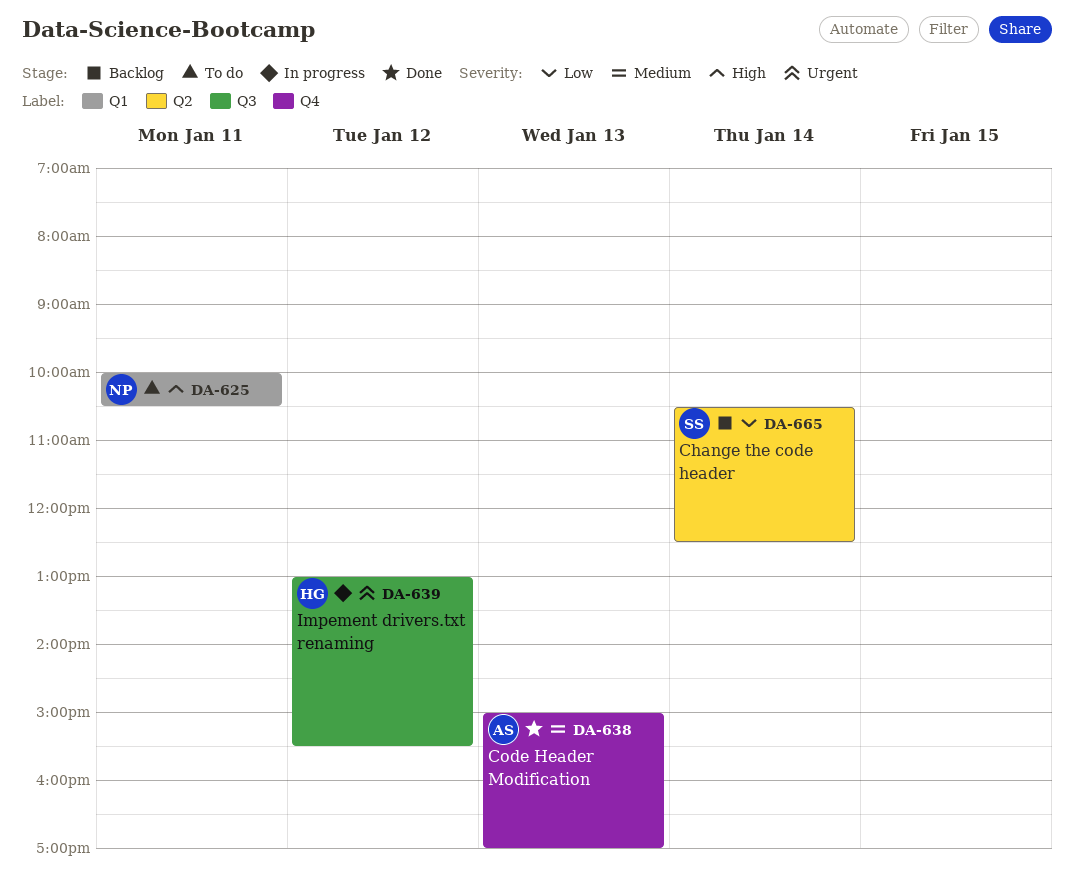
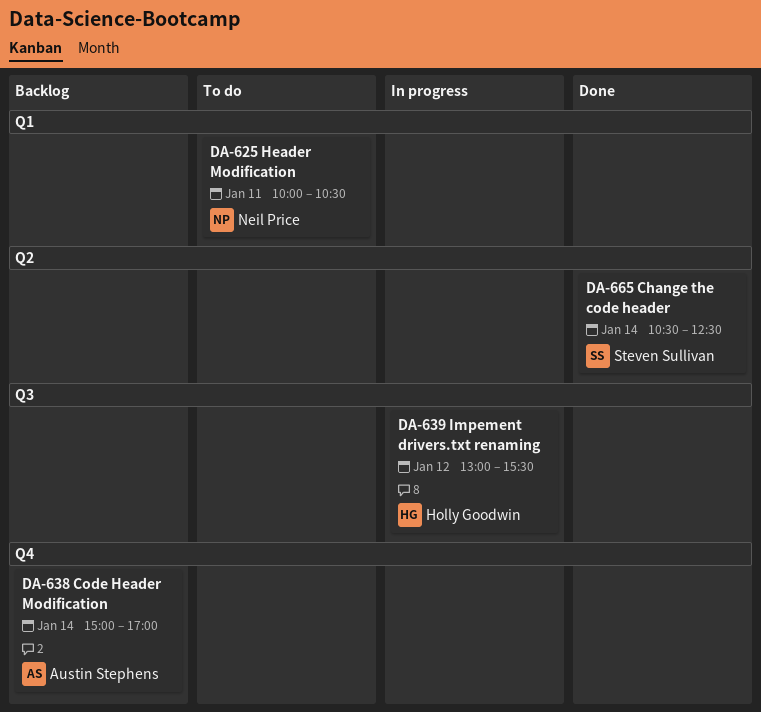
DA-638, status: Done -> Backlog
DA-638, day: Jan 13 -> Jan 14
DA-665, status: Backlog -> Done

